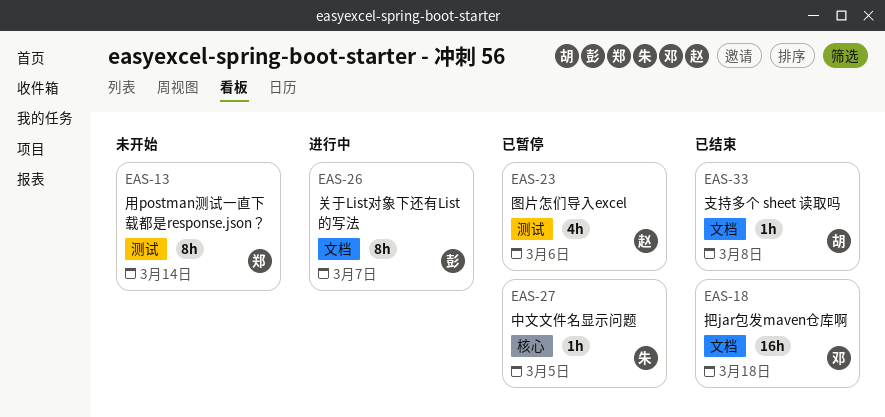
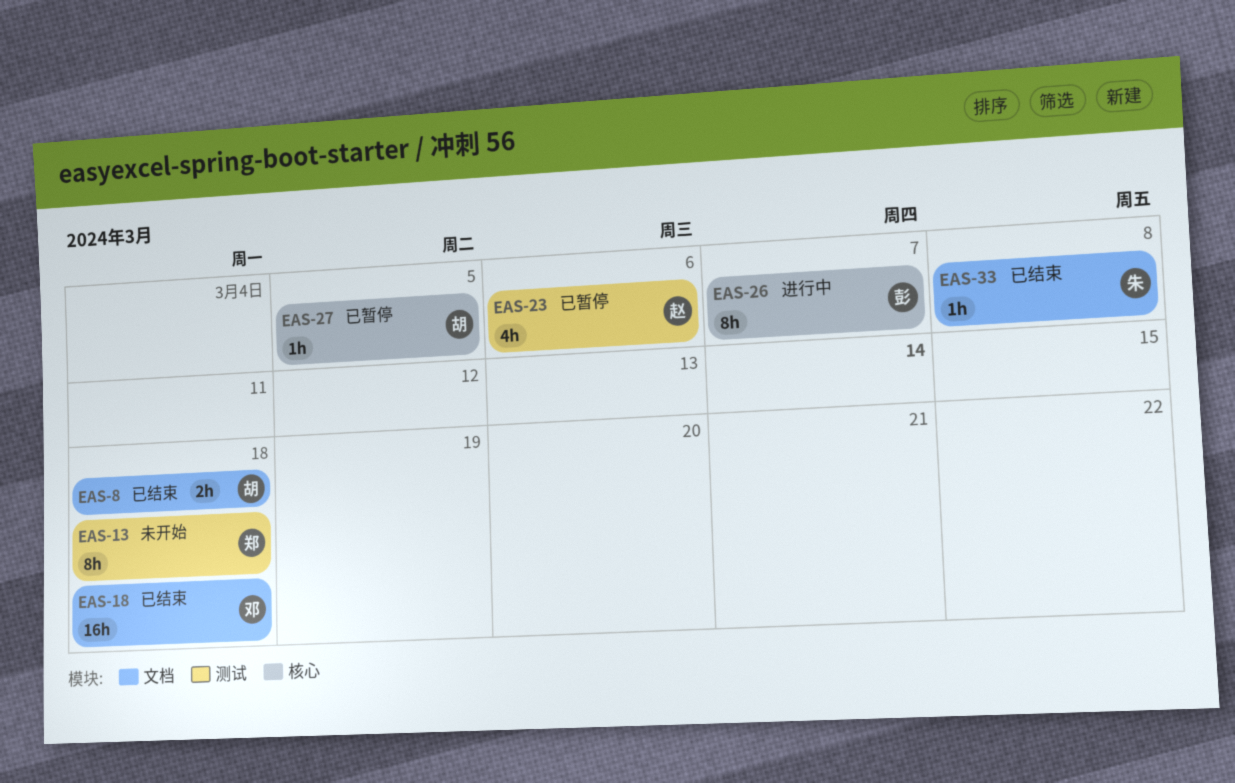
EAS-8: none -> present
EAS-13, due: Mar 14 -> Mar 18
EAS-26, label: 文档 -> 核心
EAS-27, owner: 朱 -> 胡
EAS-33, owner: 胡 -> 朱

